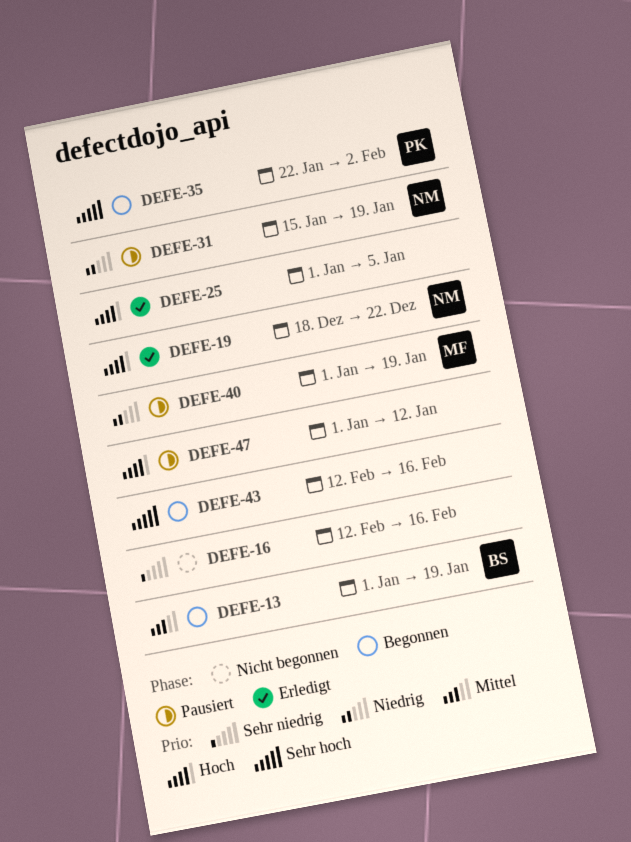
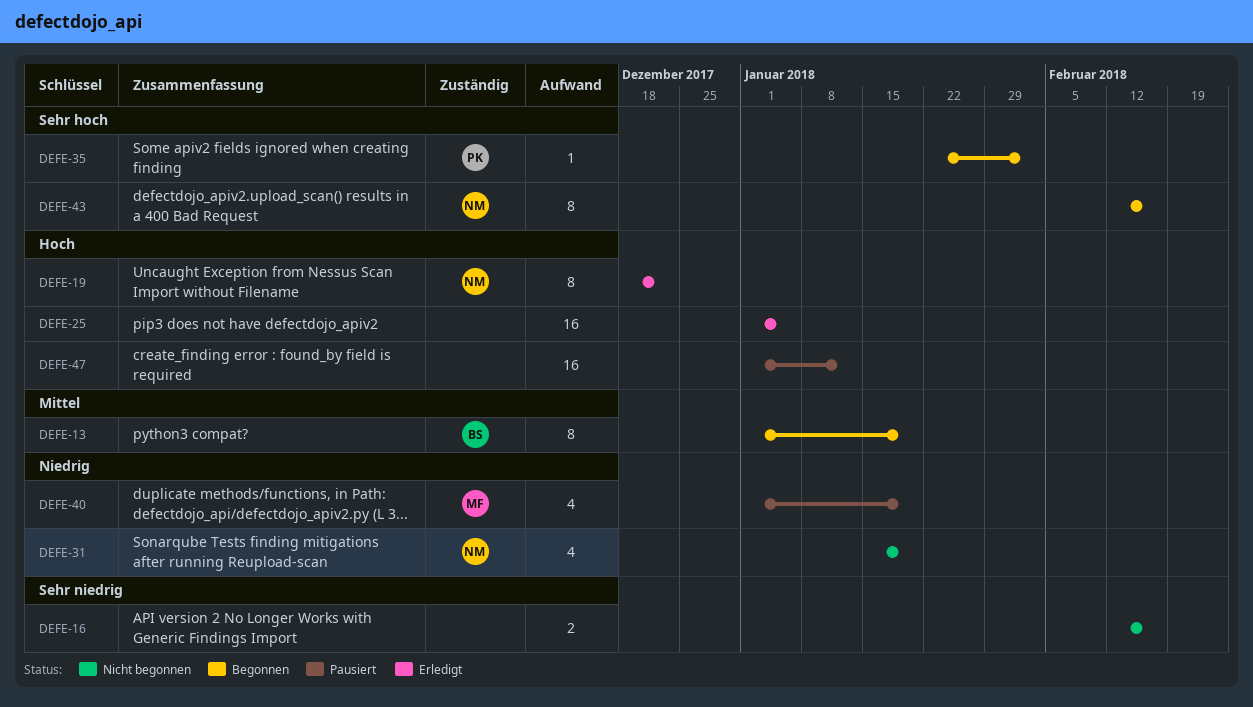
DEFE-31, status: Pausiert -> Nicht begonnen
DEFE-43, owner: none -> NM

